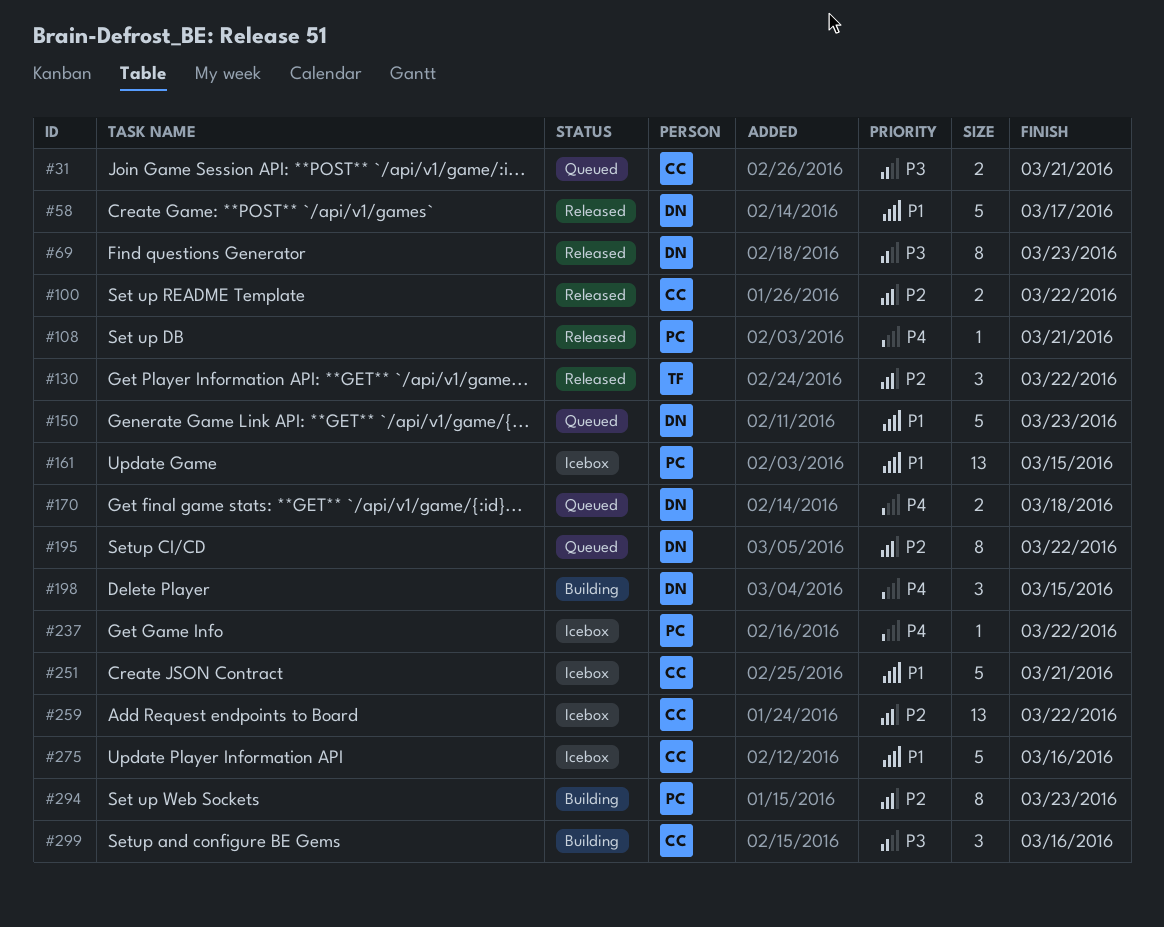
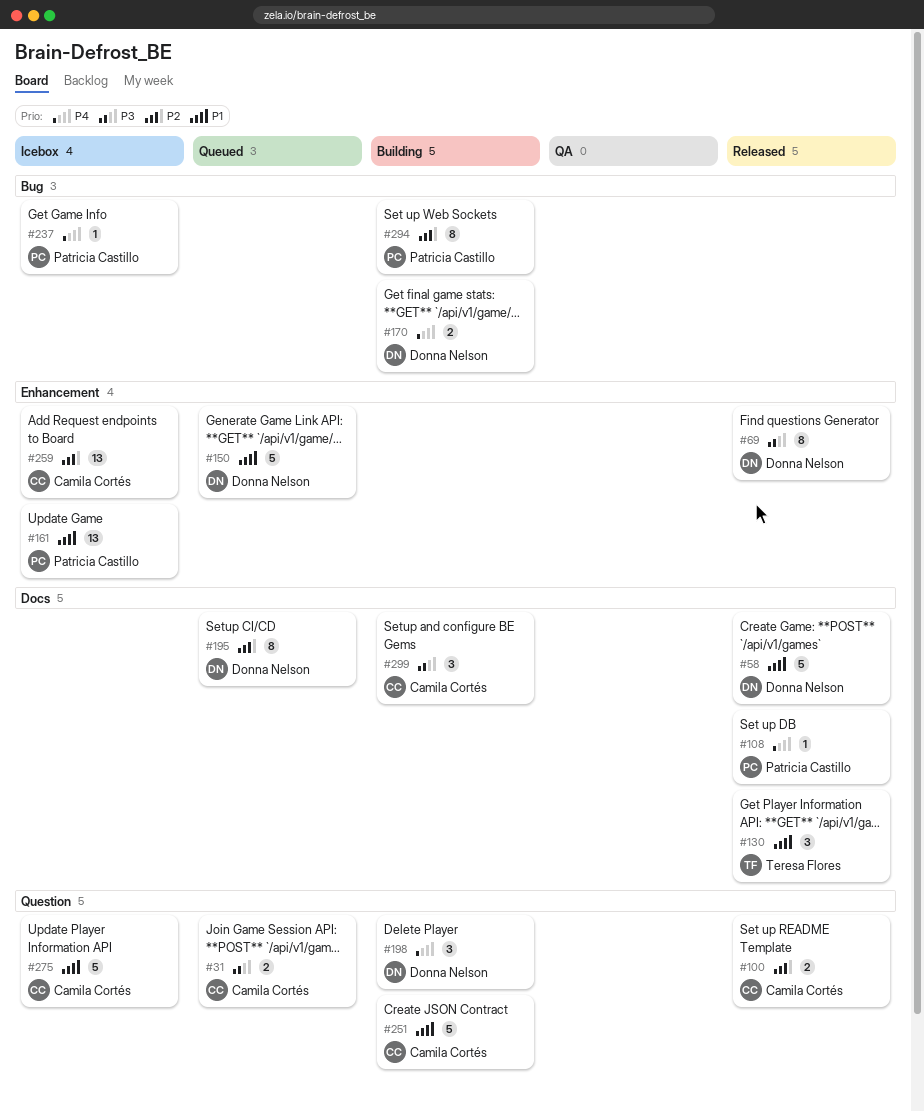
#130, priority: P2 -> P1
#170, status: Queued -> Building
#251, status: Icebox -> Building

